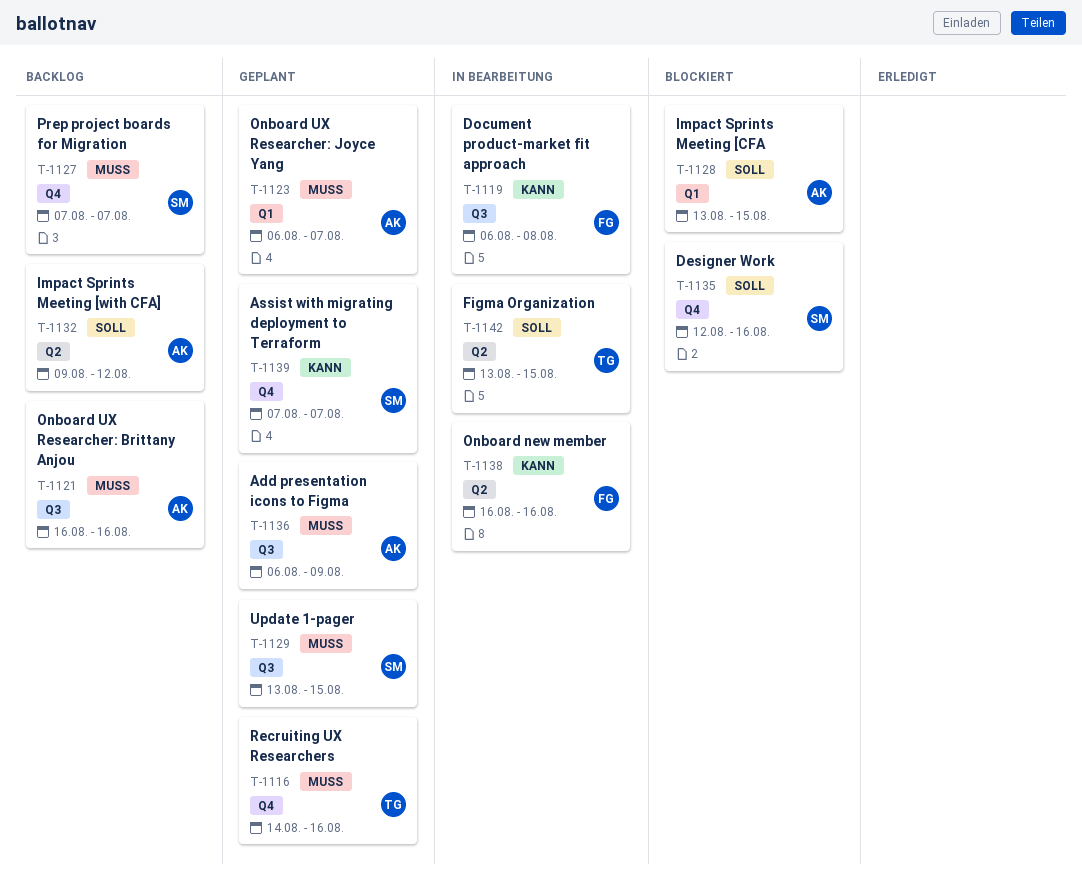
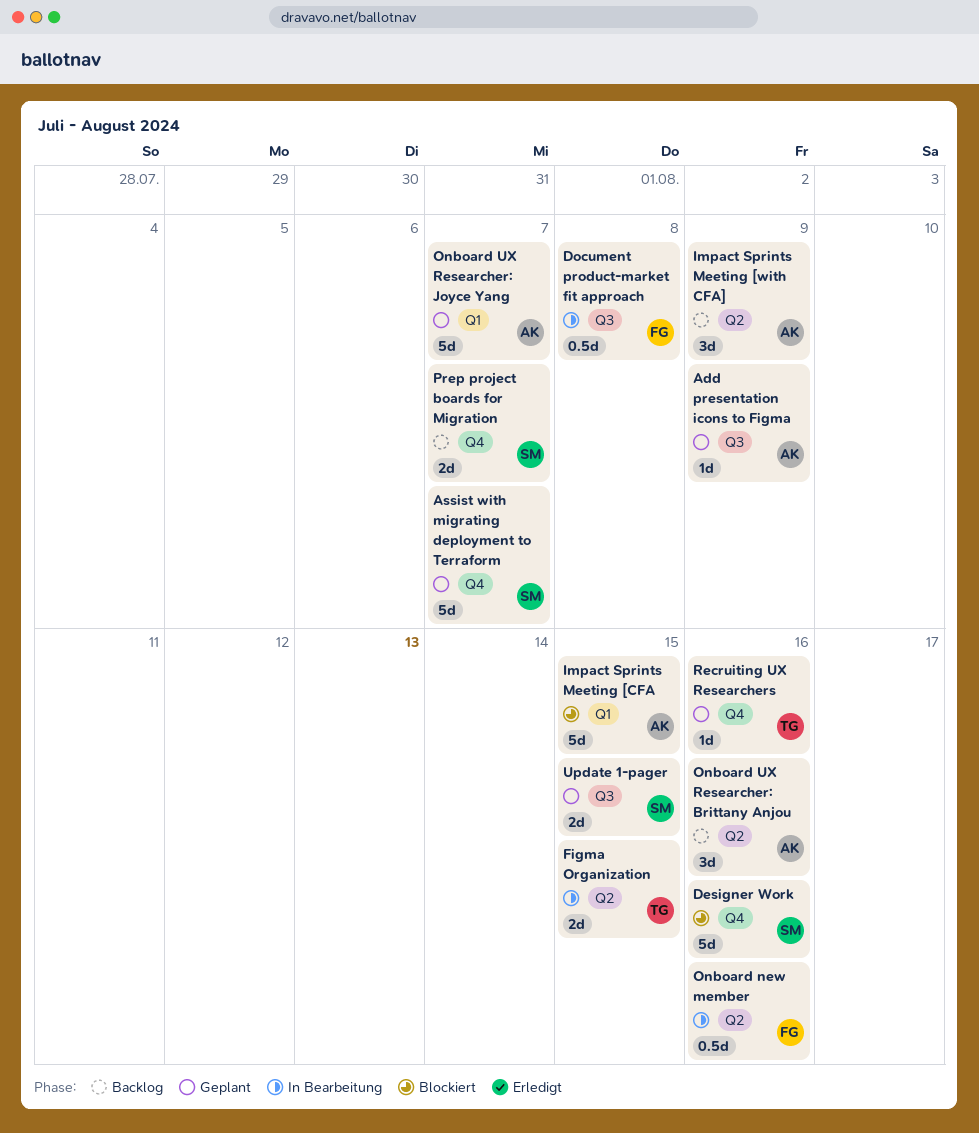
Impact Sprints Meeting [with CFA], due: Aug 12 -> Aug 9
Onboard UX Researcher: Brittany Anjou, label: Q3 -> Q2

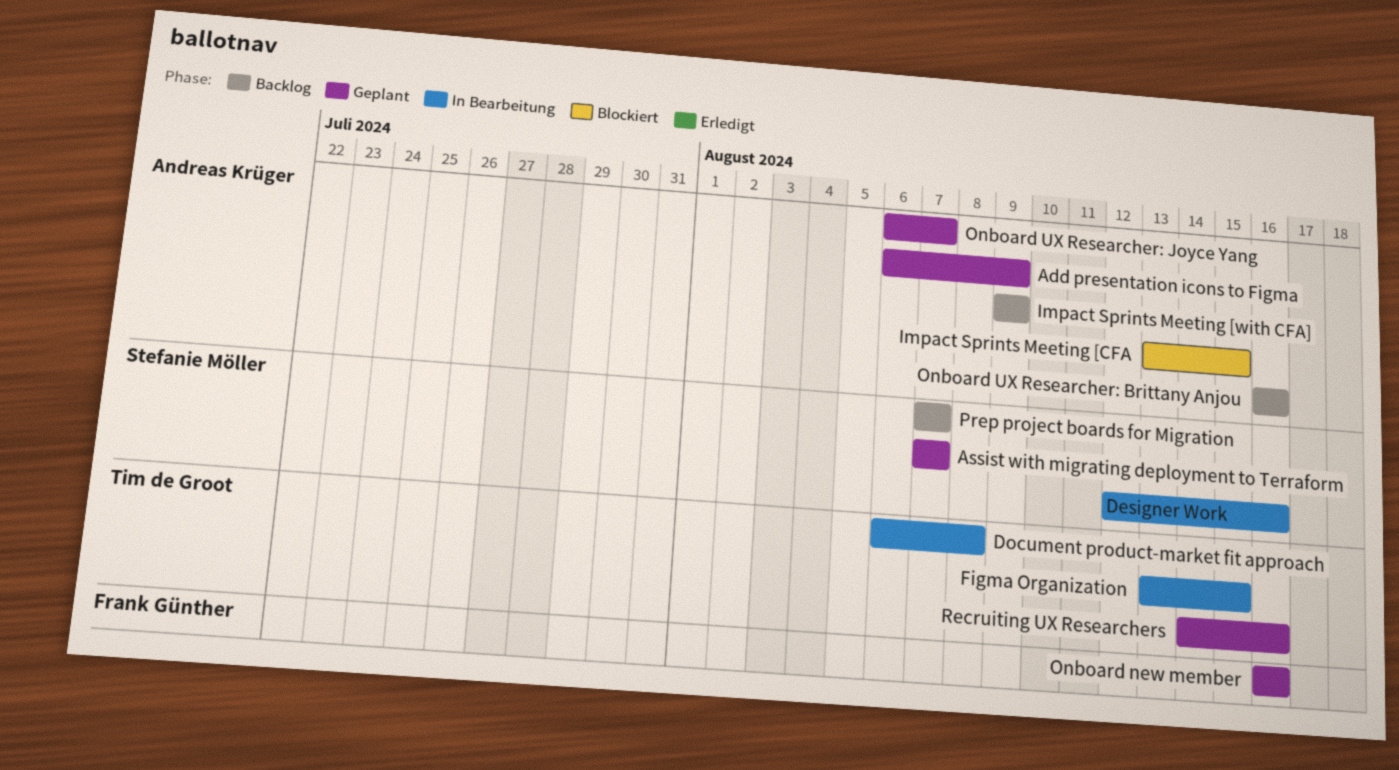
Designer Work, status: Blockiert -> In Bearbeitung
Document product-market fit approach, owner: Frank Günther -> Tim de Groot
Onboard new member, status: In Bearbeitung -> Geplant
Update 1-pager: present -> none

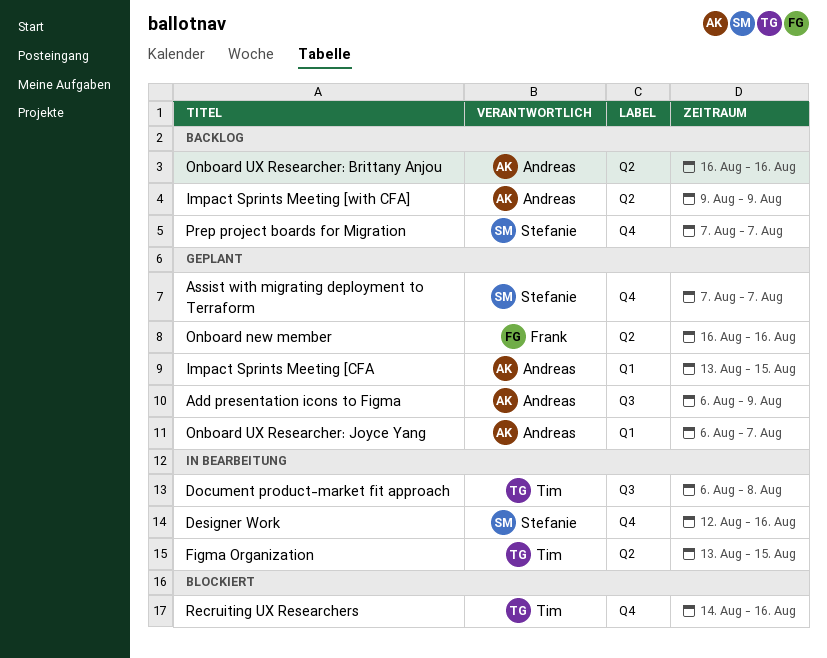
Impact Sprints Meeting [CFA, status: Blockiert -> Geplant
Recruiting UX Researchers, status: Geplant -> Blockiert

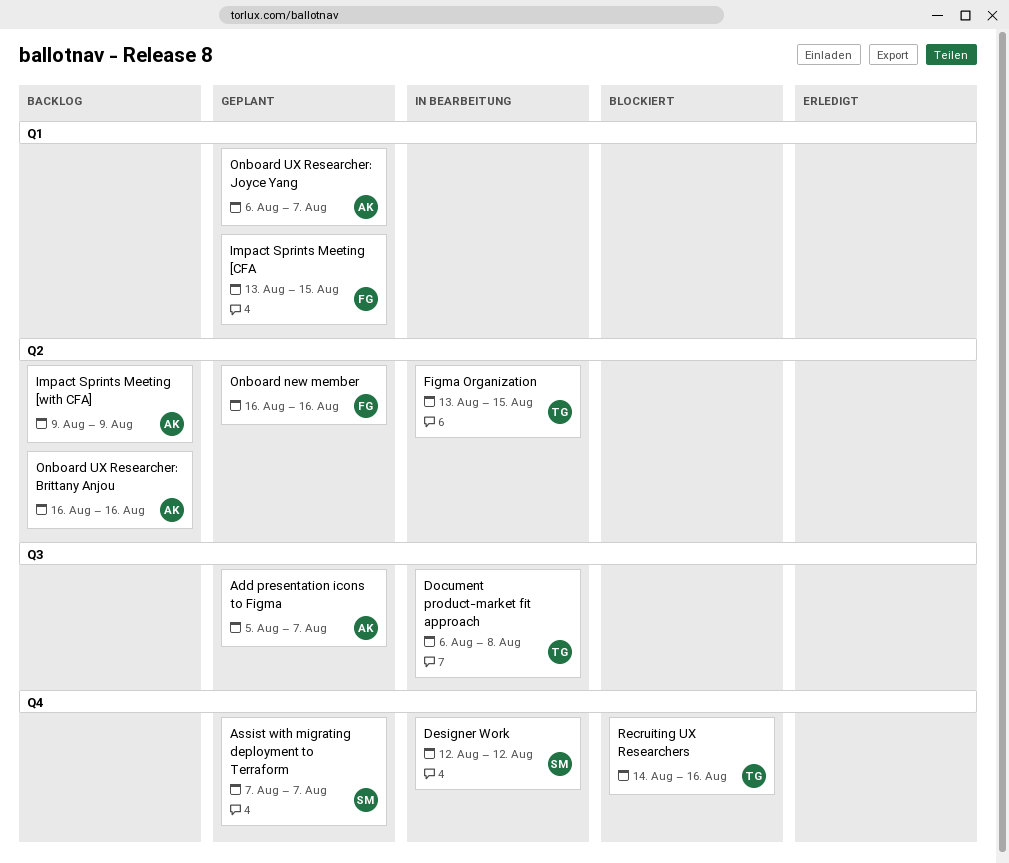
Add presentation icons to Figma, start: Aug 6 -> Aug 5
Add presentation icons to Figma, due: Aug 9 -> Aug 7
Designer Work, due: Aug 16 -> Aug 12
Impact Sprints Meeting [CFA, owner: Andreas -> Frank
Prep project boards for Migration: present -> none

